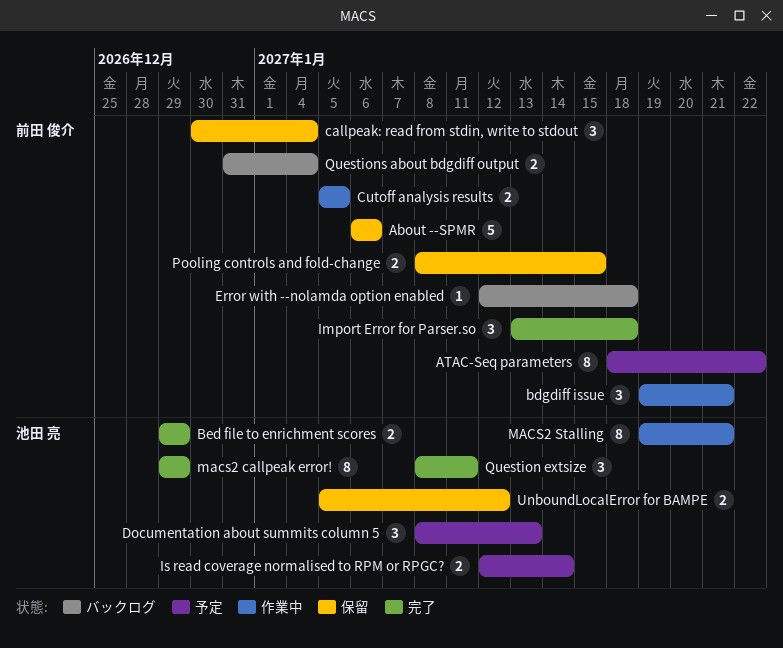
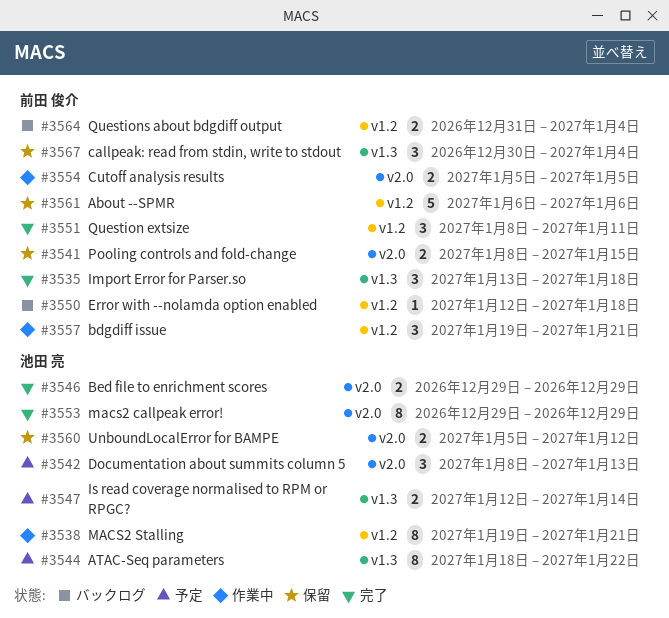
ATAC-Seq parameters, owner: 前田 俊介 -> 池田 亮
Question extsize, owner: 池田 亮 -> 前田 俊介

